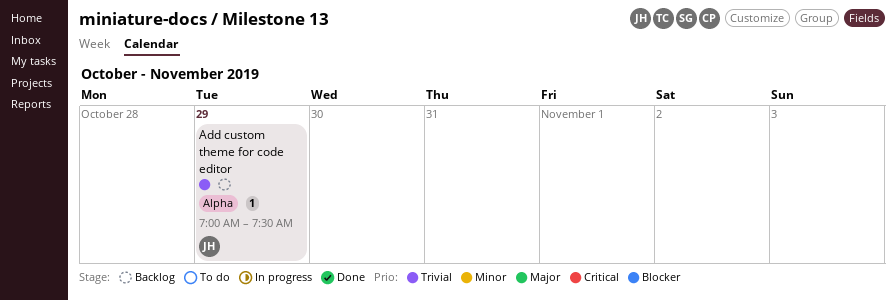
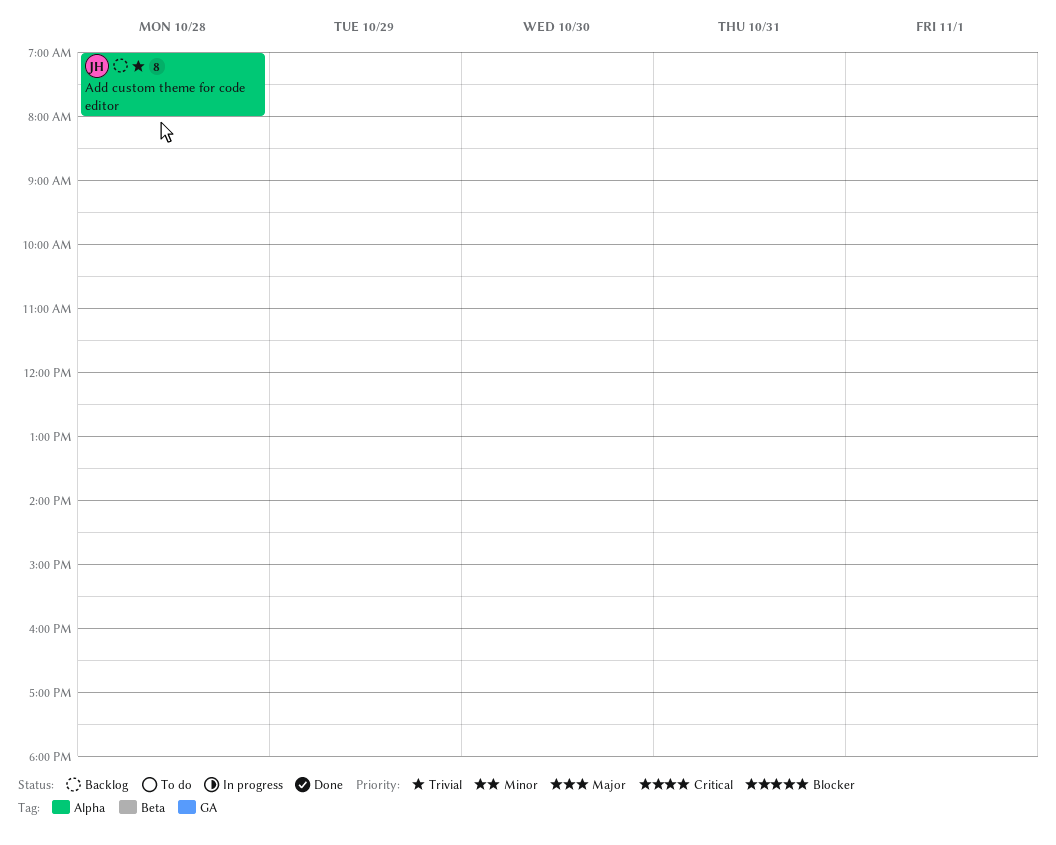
Add custom theme for code editor, estimate: 1 -> 8
Add custom theme for code editor, day: Oct 29 -> Oct 28
Add custom theme for code editor, ends: 07:30 -> 08:00

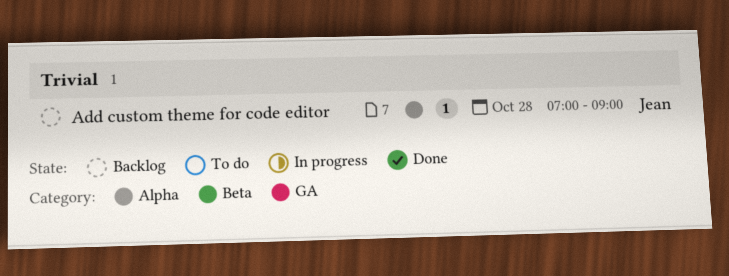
Add custom theme for code editor, estimate: 8 -> 1
Add custom theme for code editor, ends: 08:00 -> 09:00

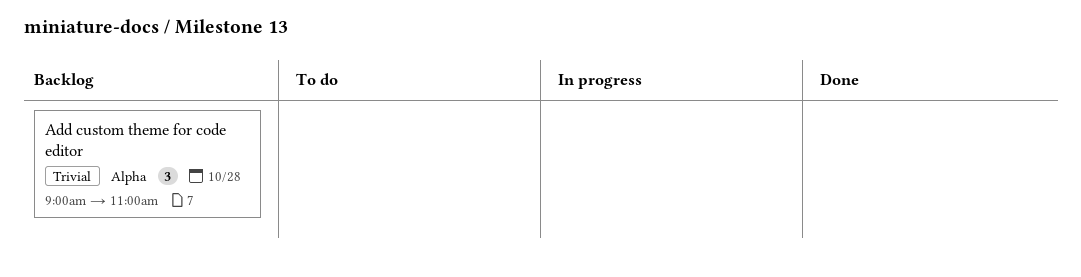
Add custom theme for code editor, estimate: 1 -> 3
Add custom theme for code editor, begins: 07:00 -> 09:00
Add custom theme for code editor, ends: 09:00 -> 11:00

